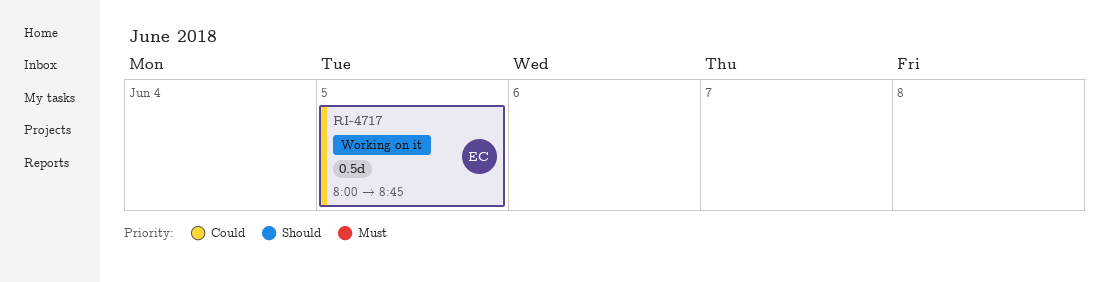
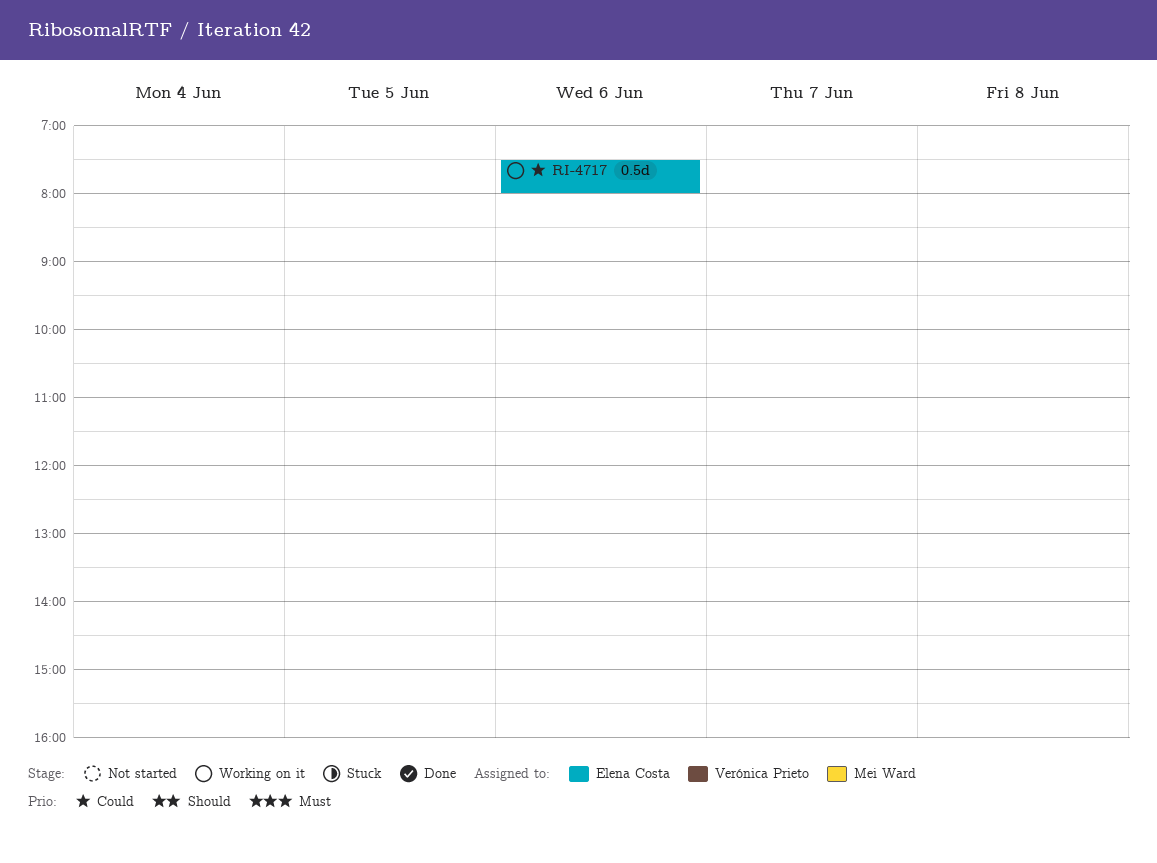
RI-4717, day: Jun 5 -> Jun 6
RI-4717, begins: 08:00 -> 07:30
RI-4717, ends: 08:45 -> 08:00

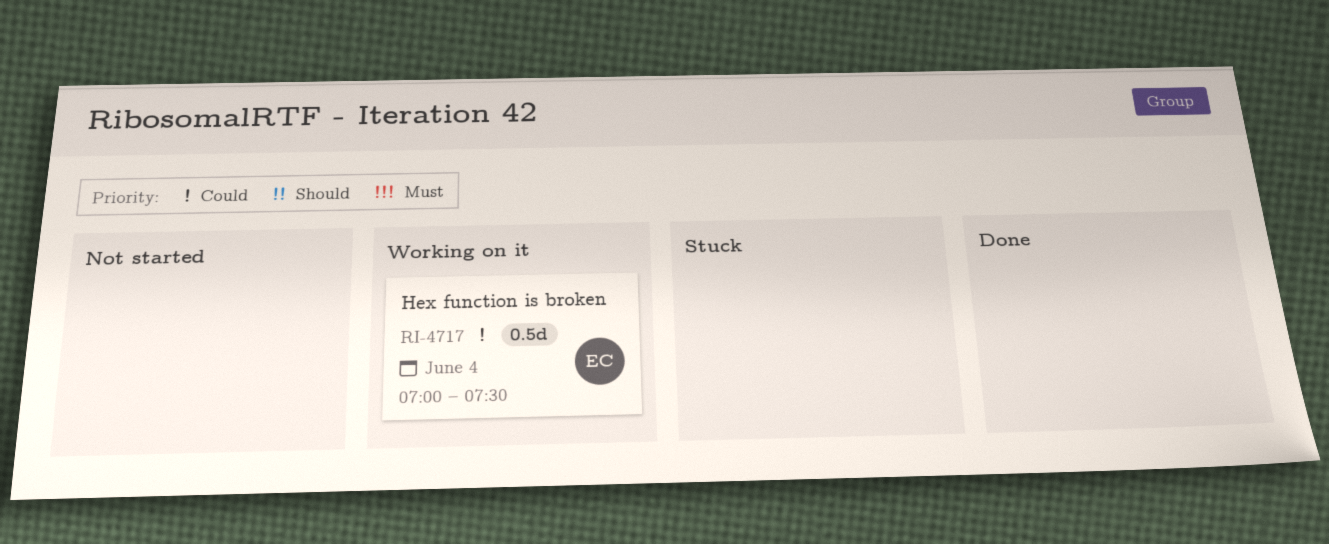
RI-4717, day: Jun 6 -> Jun 4
RI-4717, begins: 07:30 -> 07:00
RI-4717, ends: 08:00 -> 07:30

